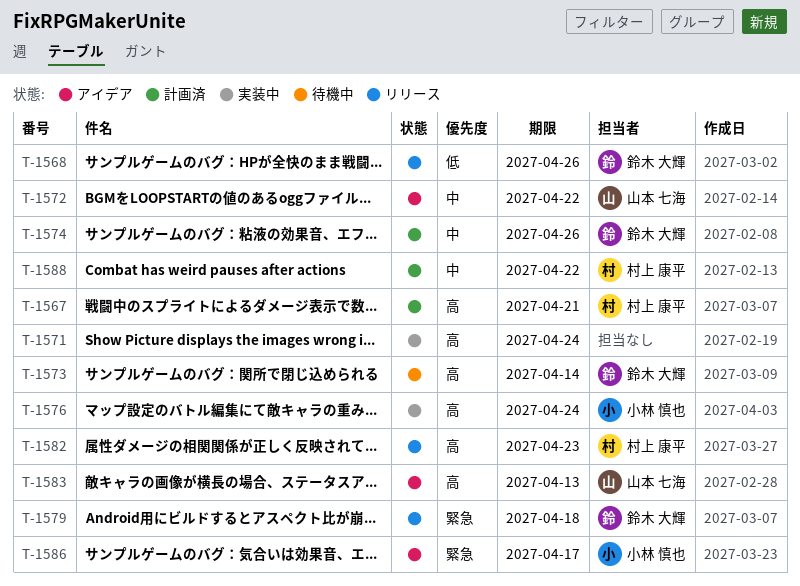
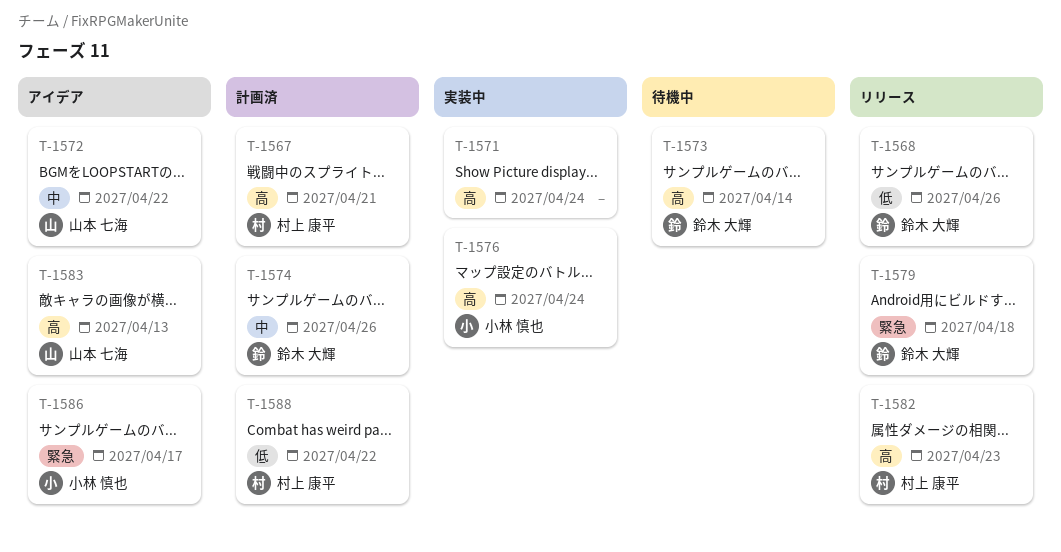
T-1588, priority: 中 -> 低

